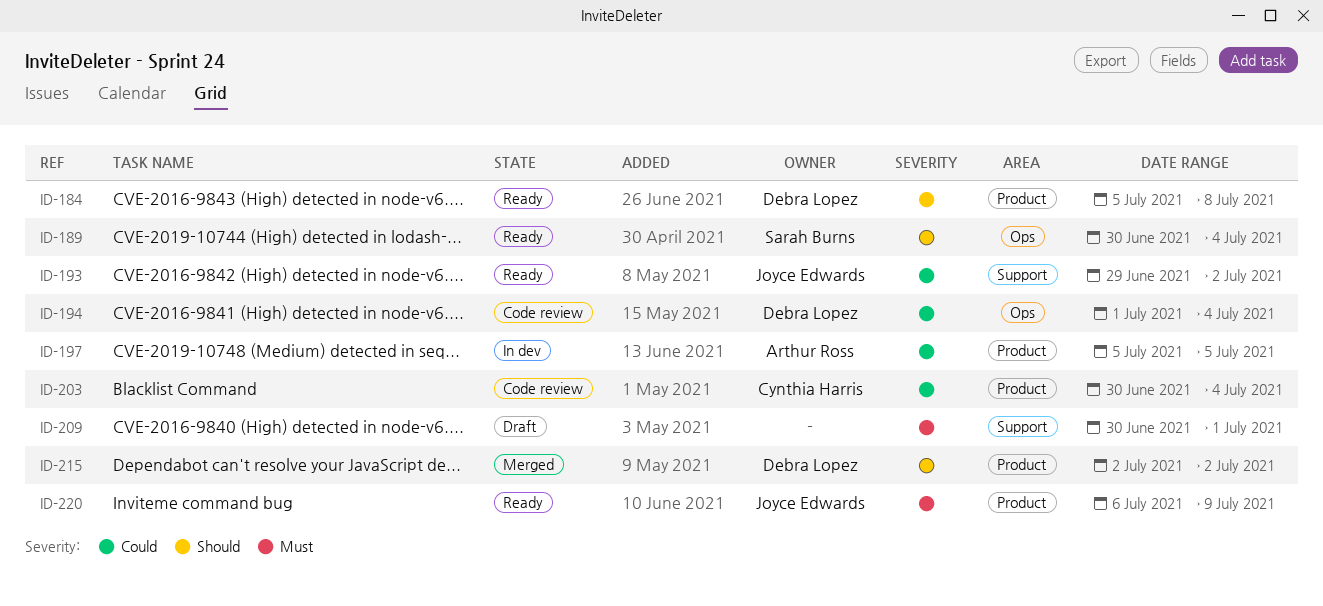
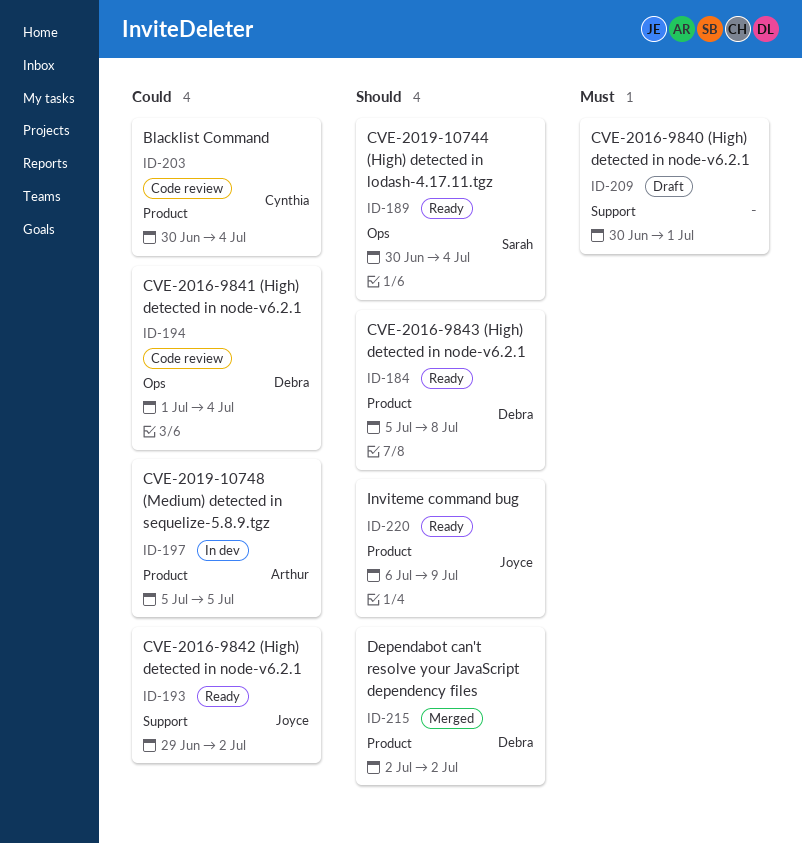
ID-220, priority: Must -> Should

